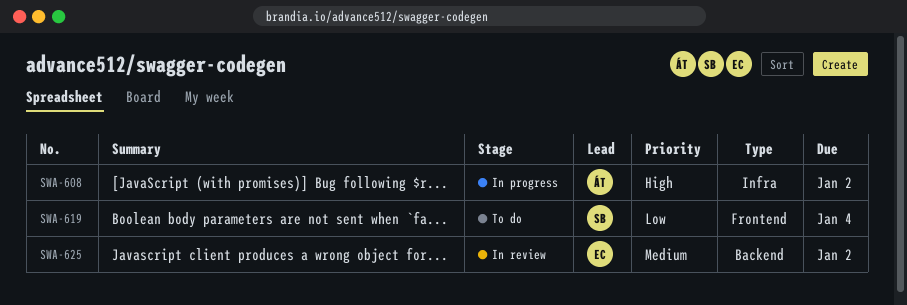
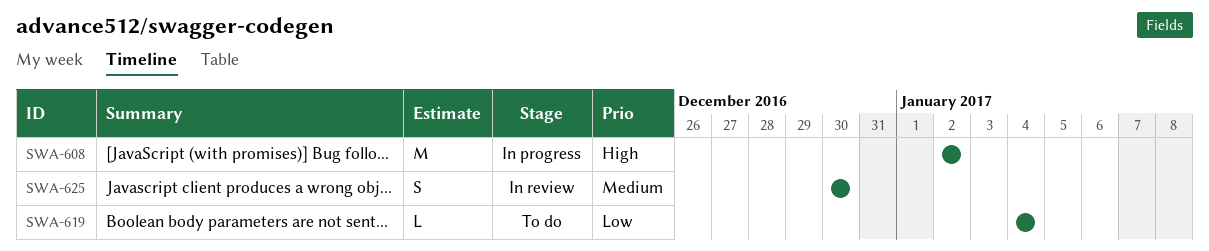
SWA-625, due: Jan 2 -> Dec 30

